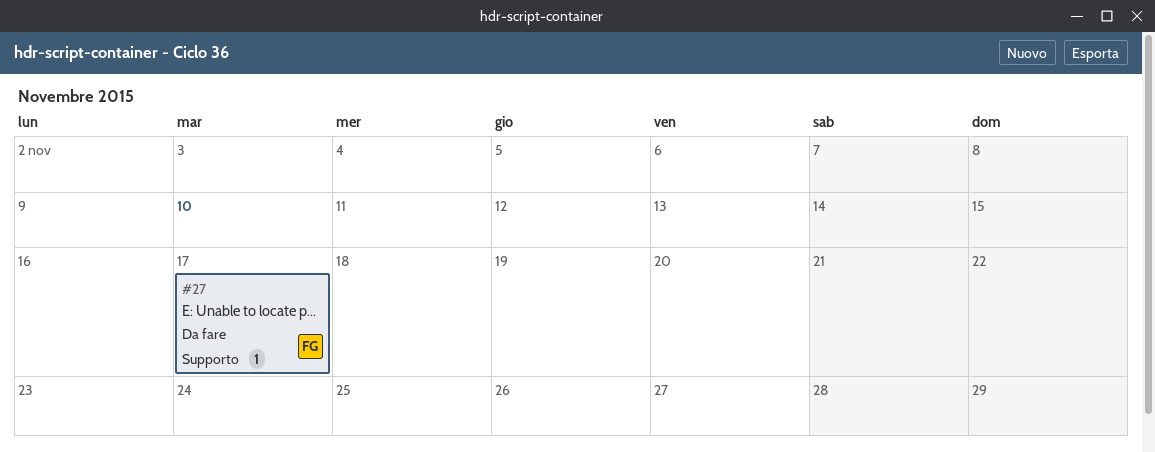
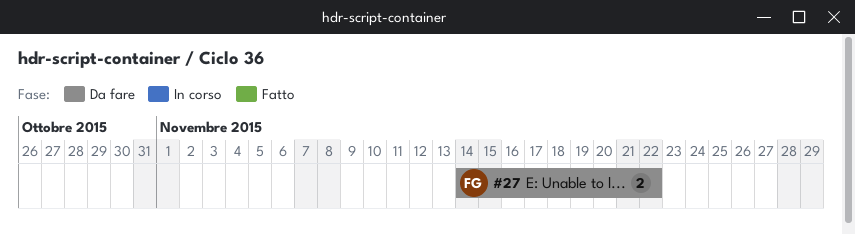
#27, estimate: 1 -> 2
#27, due: Nov 17 -> Nov 22

